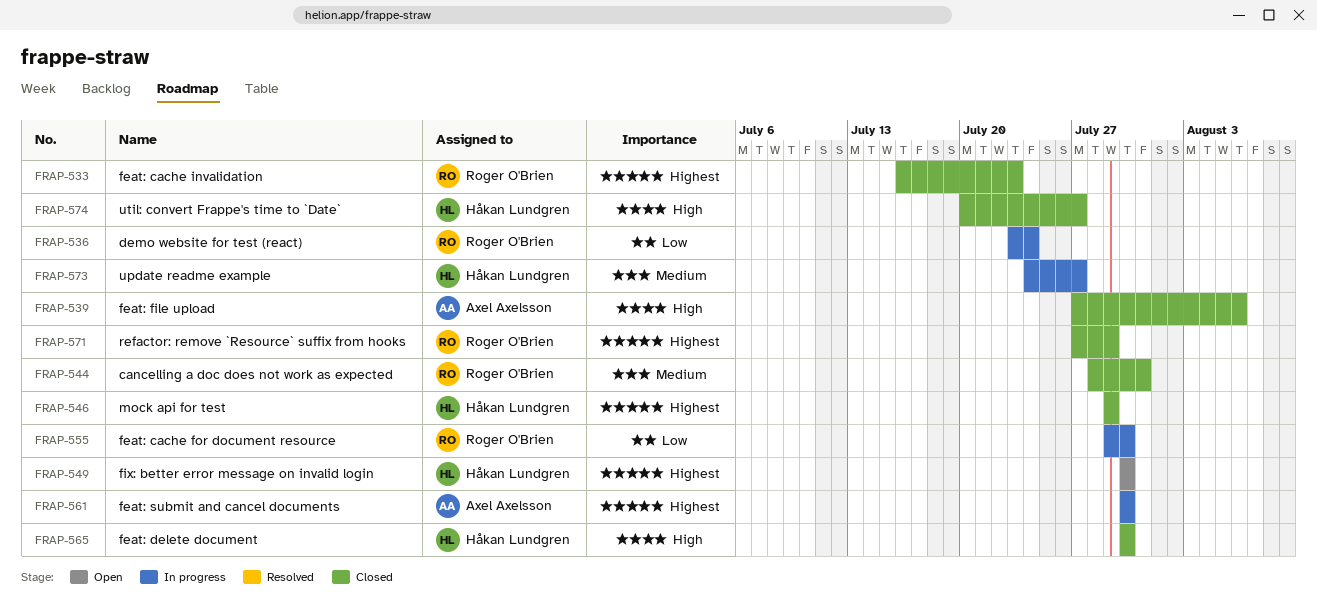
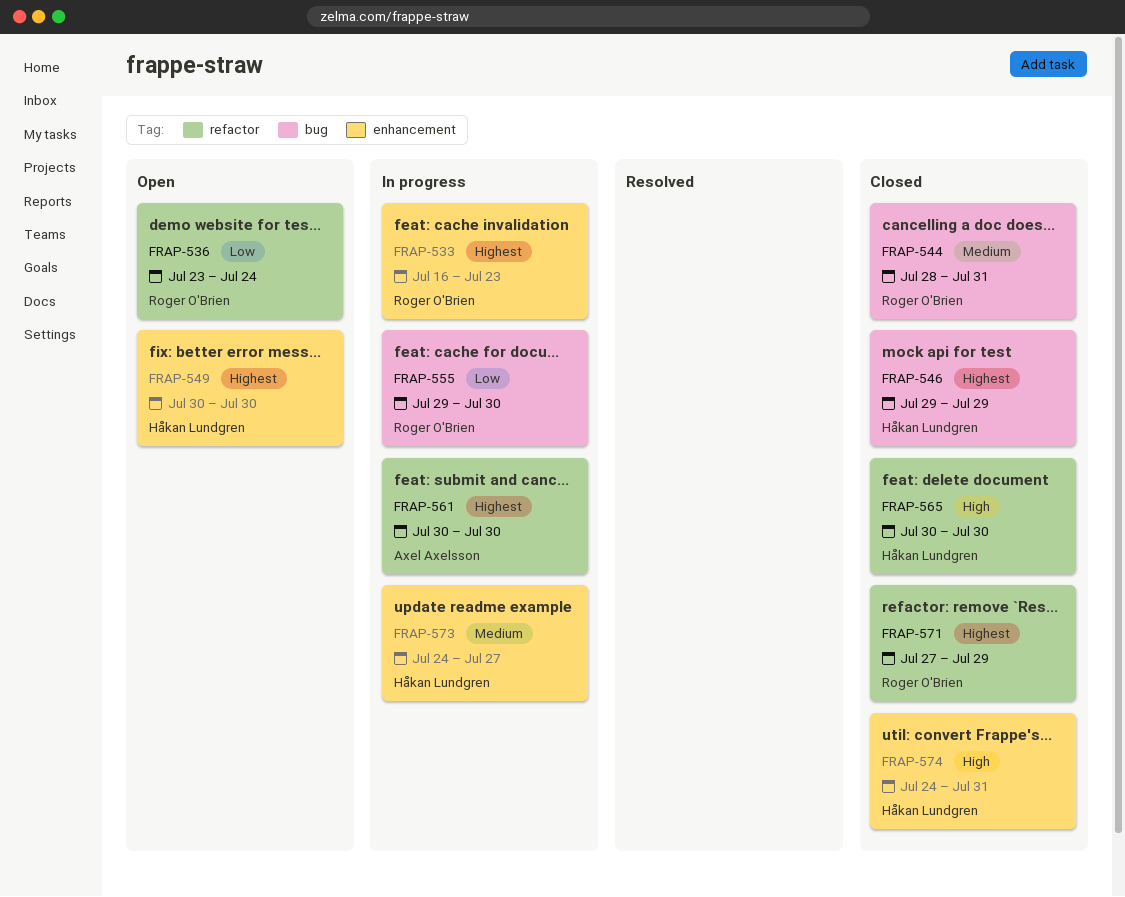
FRAP-533, status: Closed -> In progress
FRAP-536, status: In progress -> Open
FRAP-539: present -> none
FRAP-574, start: Jul 20 -> Jul 24
FRAP-574, due: Jul 27 -> Jul 31

